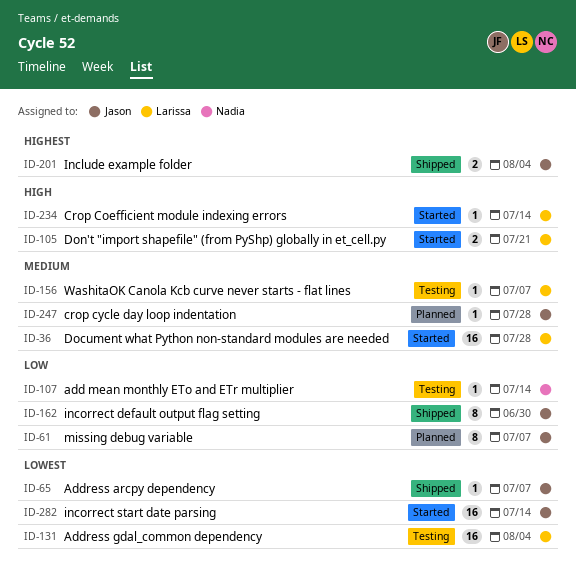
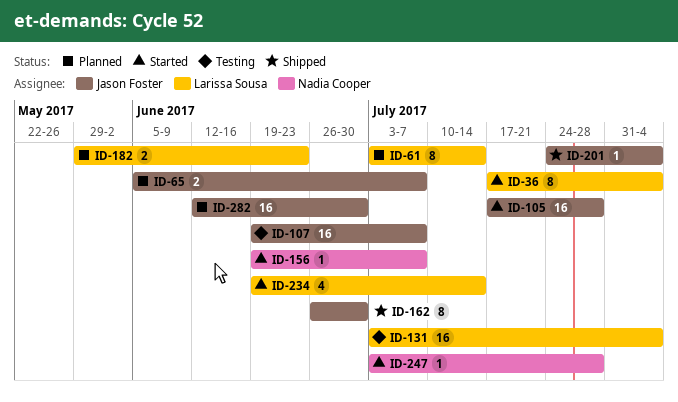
ID-36, estimate: 16 -> 8
ID-36, due: Jul 28 -> Aug 4
ID-61, owner: Jason Foster -> Larissa Sousa
ID-61, due: Jul 7 -> Jul 14
ID-65, status: Shipped -> Planned
ID-65, estimate: 1 -> 2
ID-105, owner: Larissa Sousa -> Jason Foster
ID-105, estimate: 2 -> 16
ID-105, due: Jul 21 -> Jul 28
ID-107, owner: Nadia Cooper -> Jason Foster
ID-107, estimate: 1 -> 16
ID-107, due: Jul 14 -> Jul 7
ID-156, status: Testing -> Started
ID-156, owner: Larissa Sousa -> Nadia Cooper
ID-182: none -> present
ID-201, estimate: 2 -> 1
ID-234, estimate: 1 -> 4
ID-247, status: Planned -> Started
ID-247, owner: Jason Foster -> Nadia Cooper
ID-282, status: Started -> Planned
ID-282, due: Jul 14 -> Jun 30

